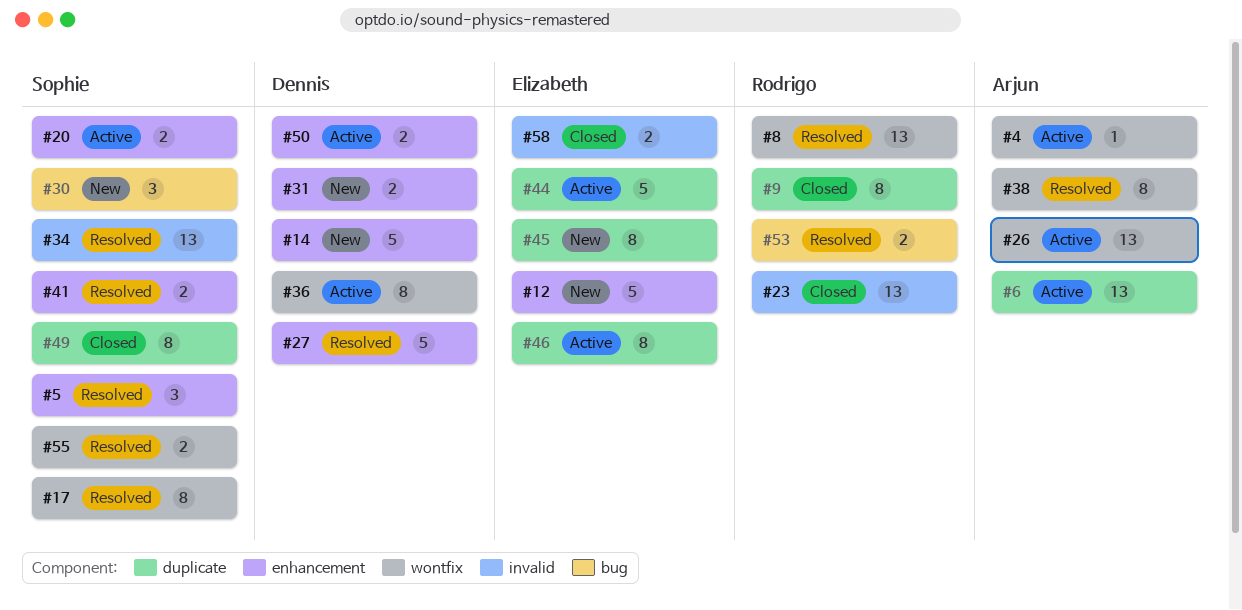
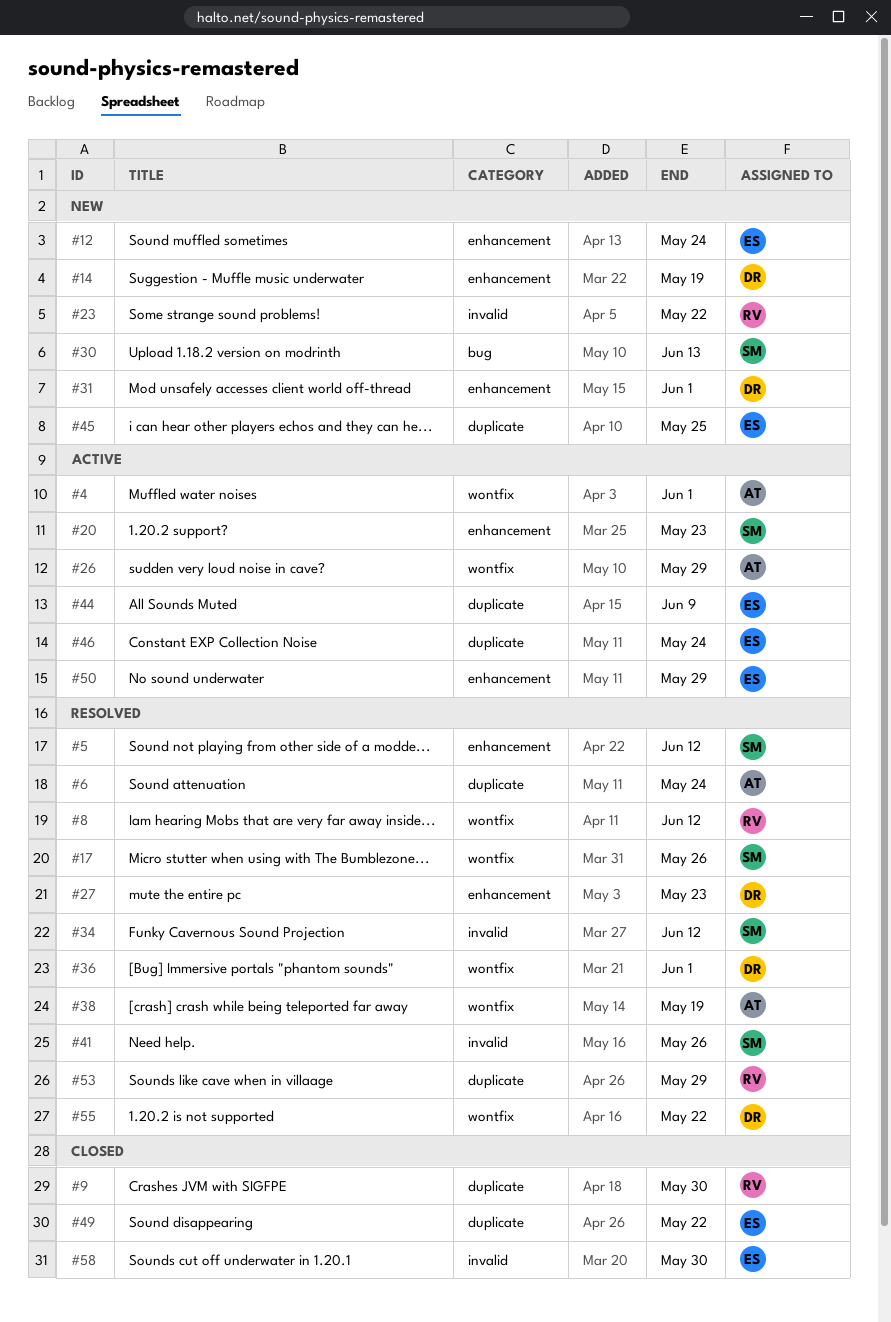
#6, status: Active -> Resolved
#23, status: Closed -> New
#36, status: Active -> Resolved
#41, label: enhancement -> invalid
#49, owner: Sophie -> Elizabeth
#50, owner: Dennis -> Elizabeth
#53, label: bug -> duplicate
#55, owner: Sophie -> Dennis

